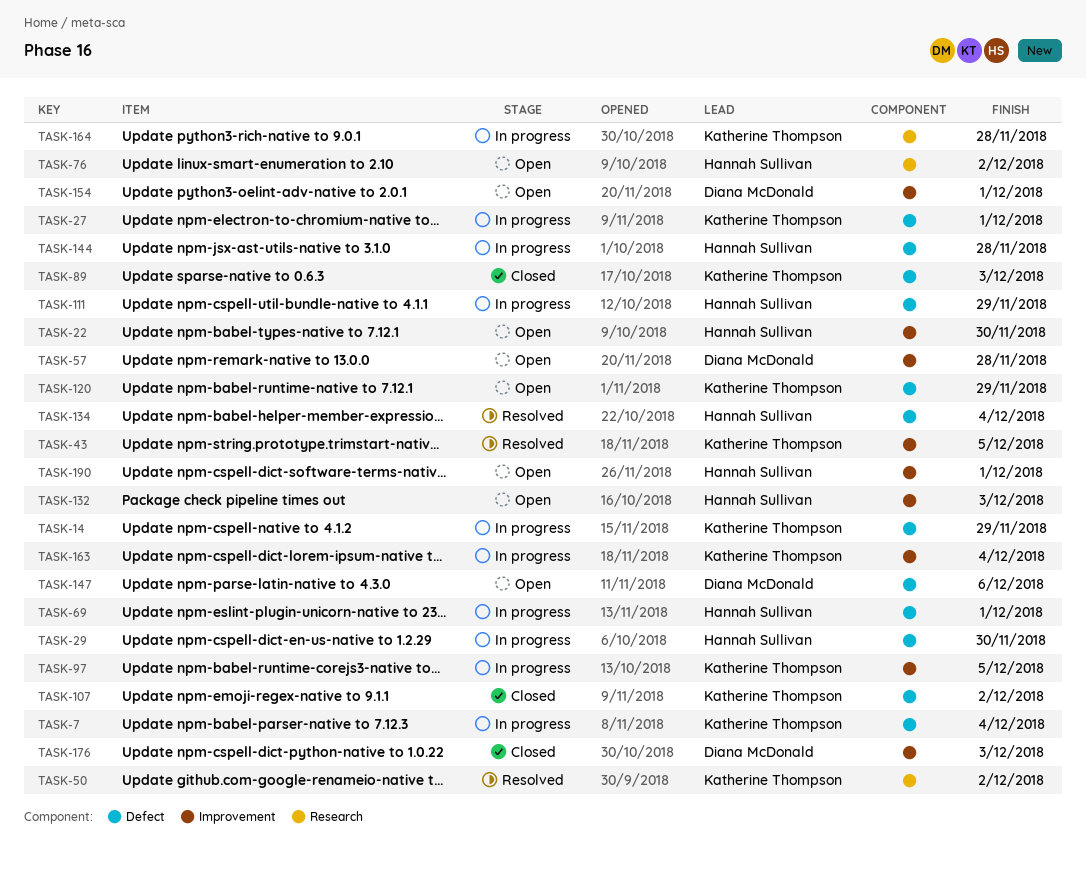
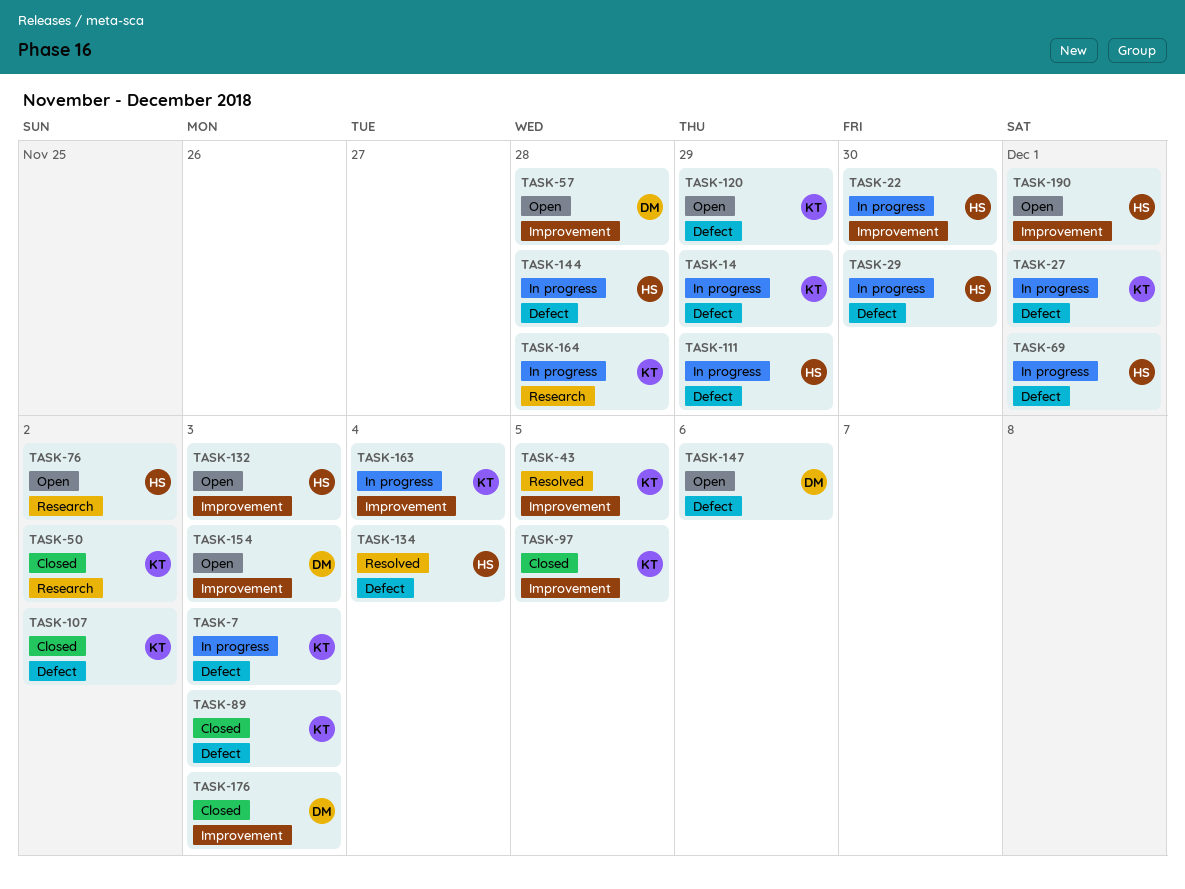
TASK-7, due: Dec 4 -> Dec 3
TASK-22, status: Open -> In progress
TASK-50, status: Resolved -> Closed
TASK-97, status: In progress -> Closed
TASK-154, due: Dec 1 -> Dec 3

